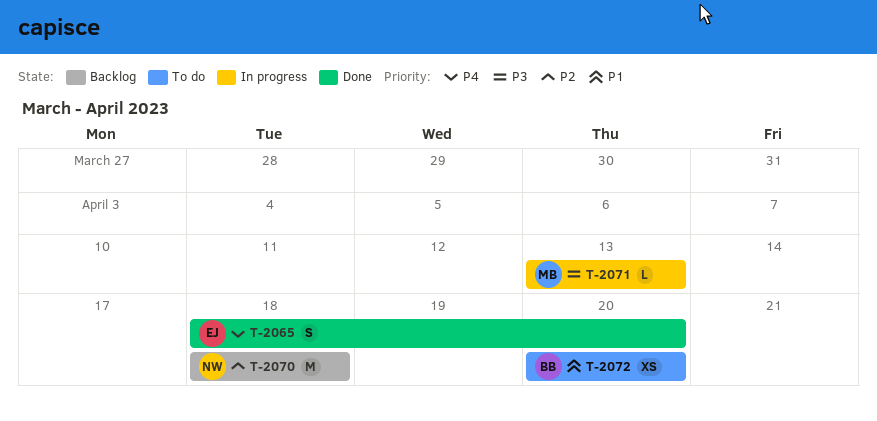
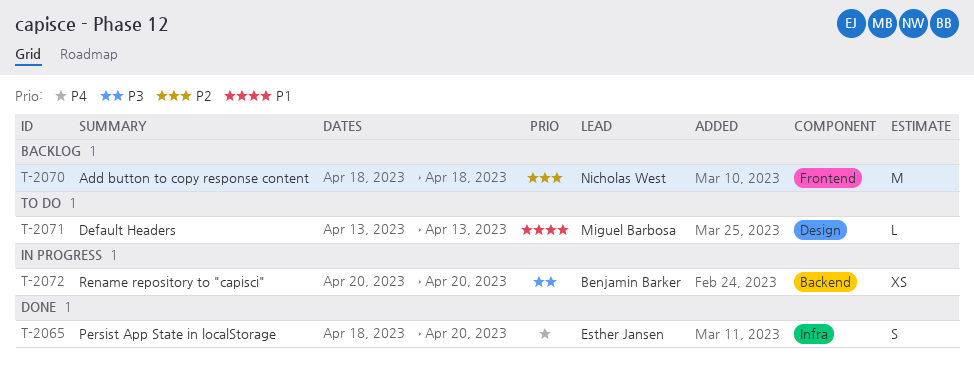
T-2071, status: In progress -> To do
T-2071, priority: P3 -> P1
T-2072, status: To do -> In progress
T-2072, priority: P1 -> P3

